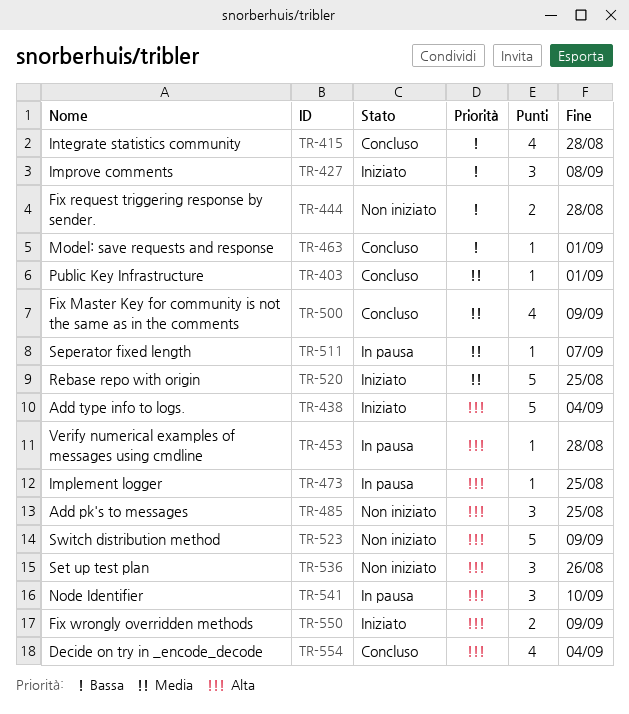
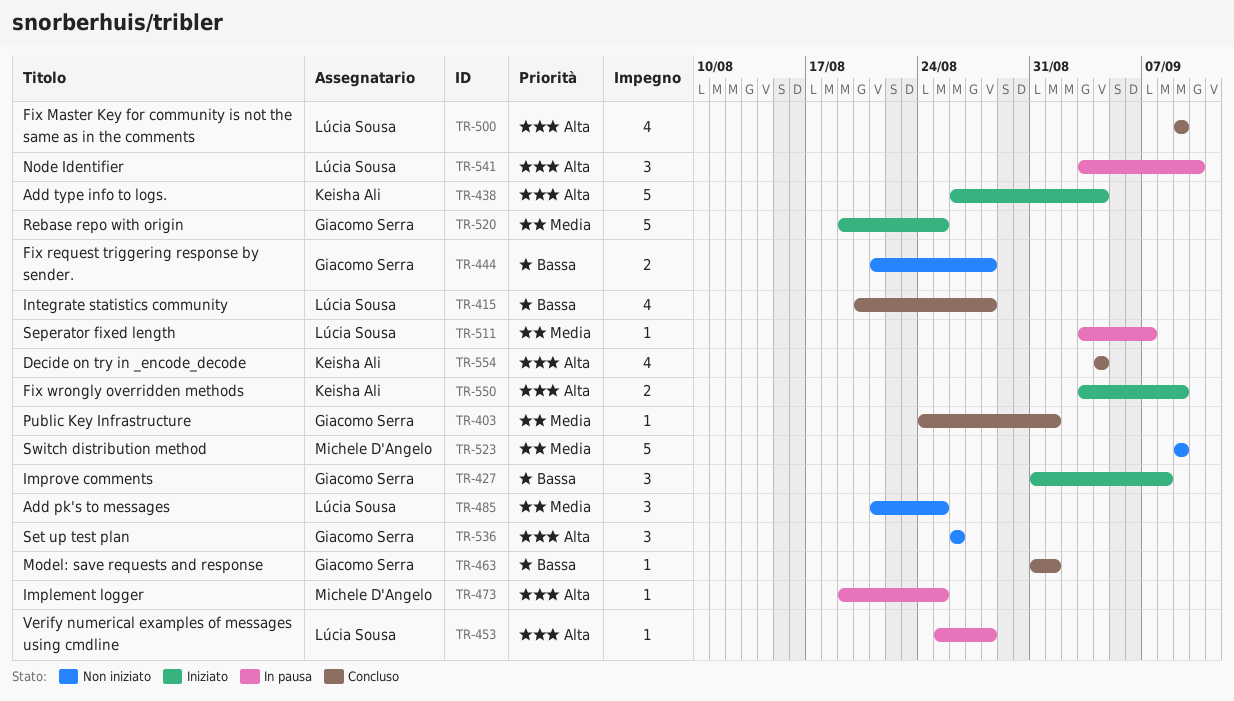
TR-485, priority: Alta -> Media
TR-500, priority: Media -> Alta
TR-523, priority: Alta -> Media

